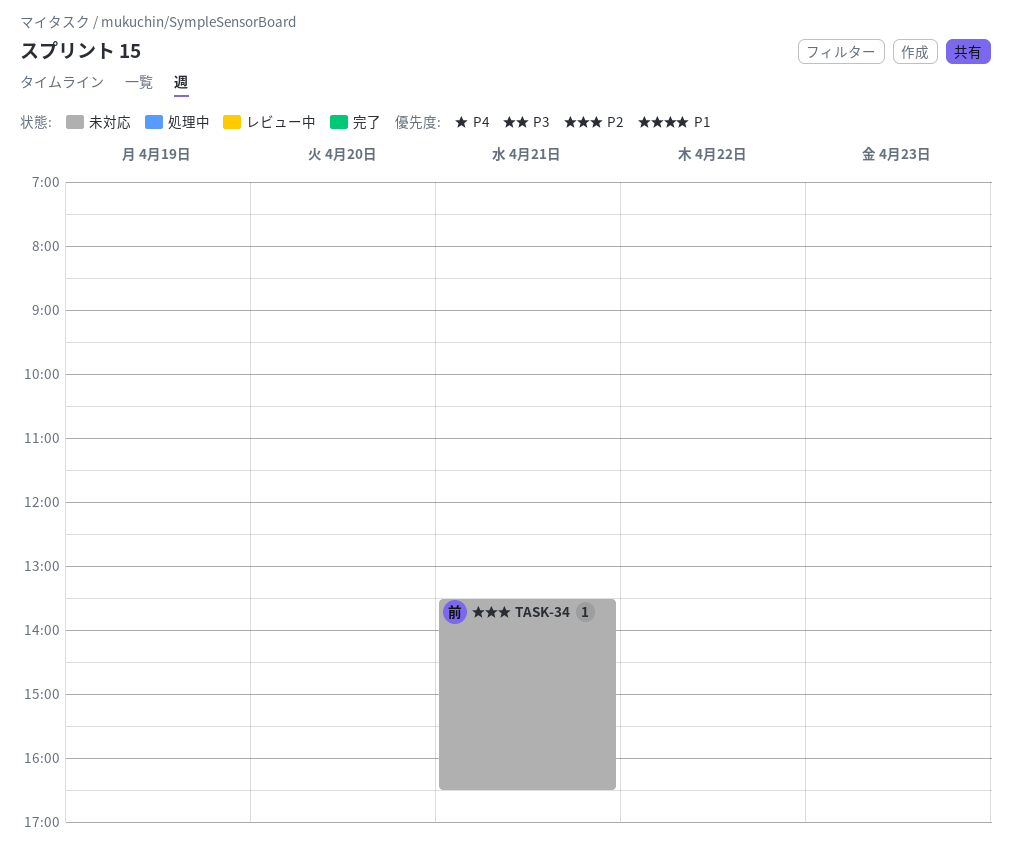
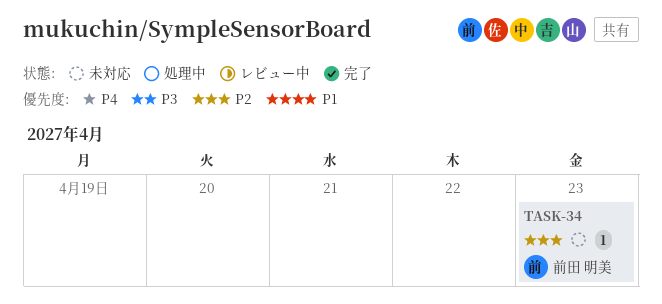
TASK-34, day: Apr 21 -> Apr 23

